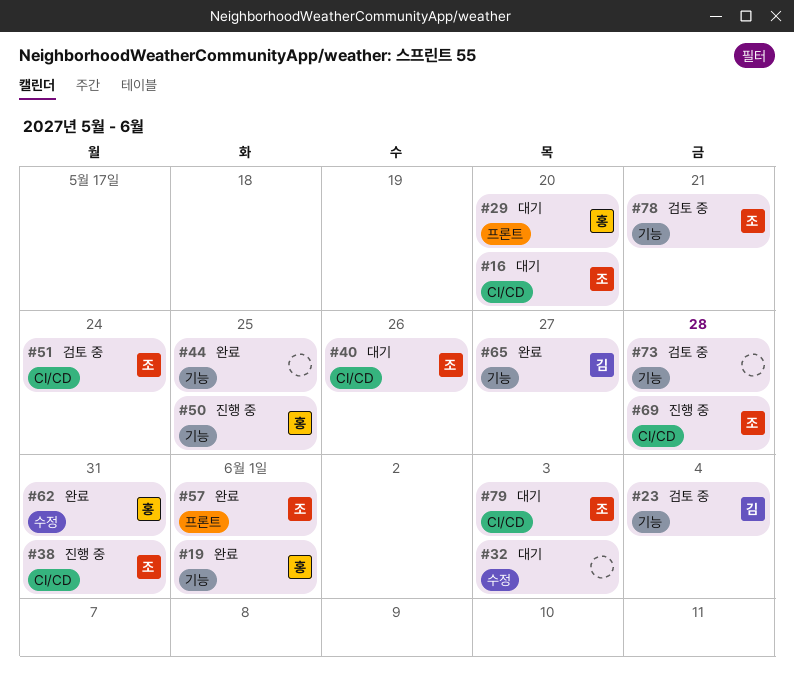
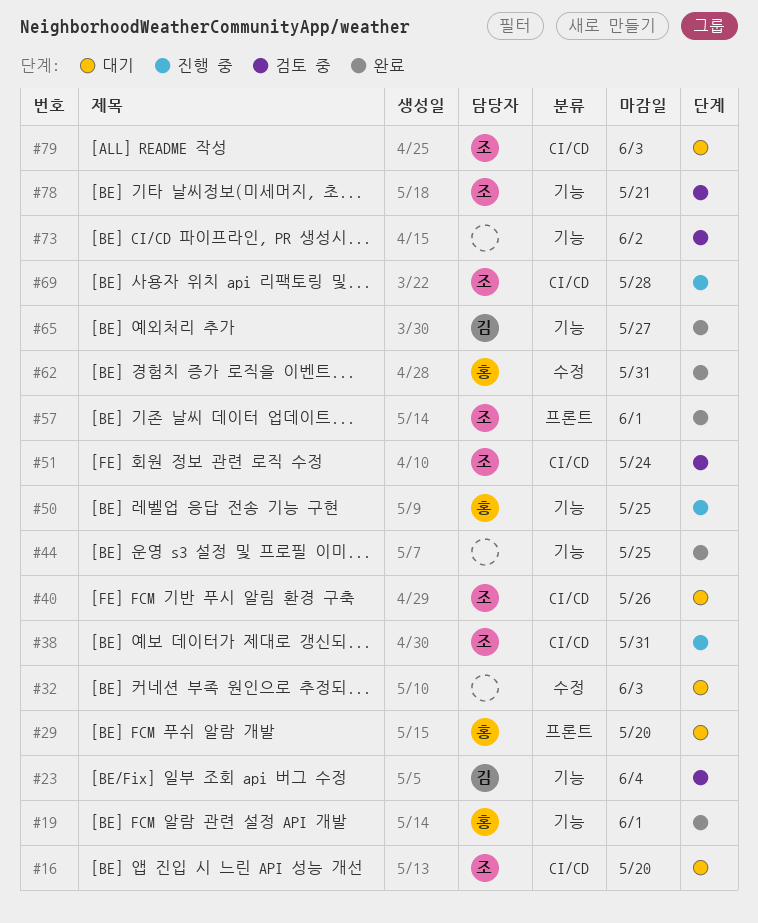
#73, due: May 28 -> Jun 2

